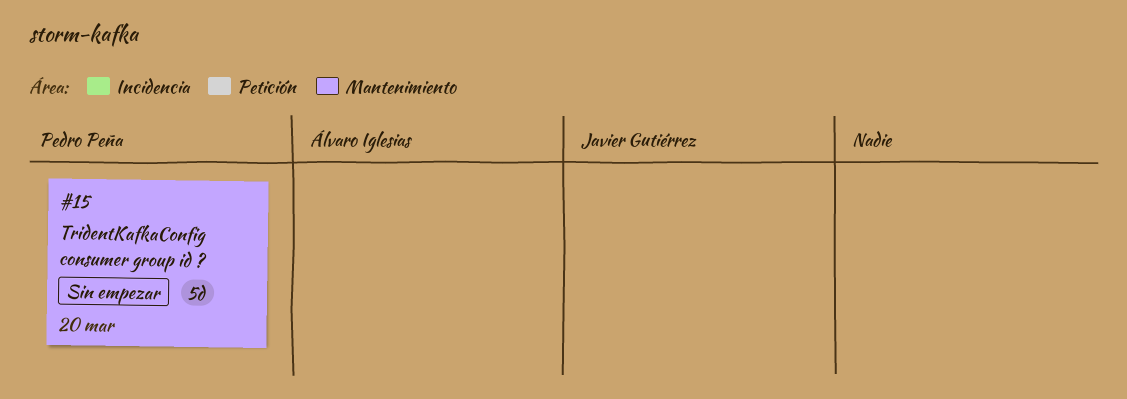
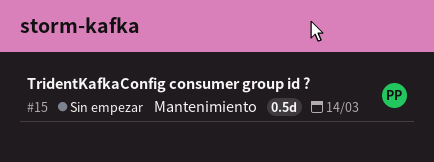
#15, estimate: 5d -> 0.5d
#15, due: Mar 20 -> Mar 14

